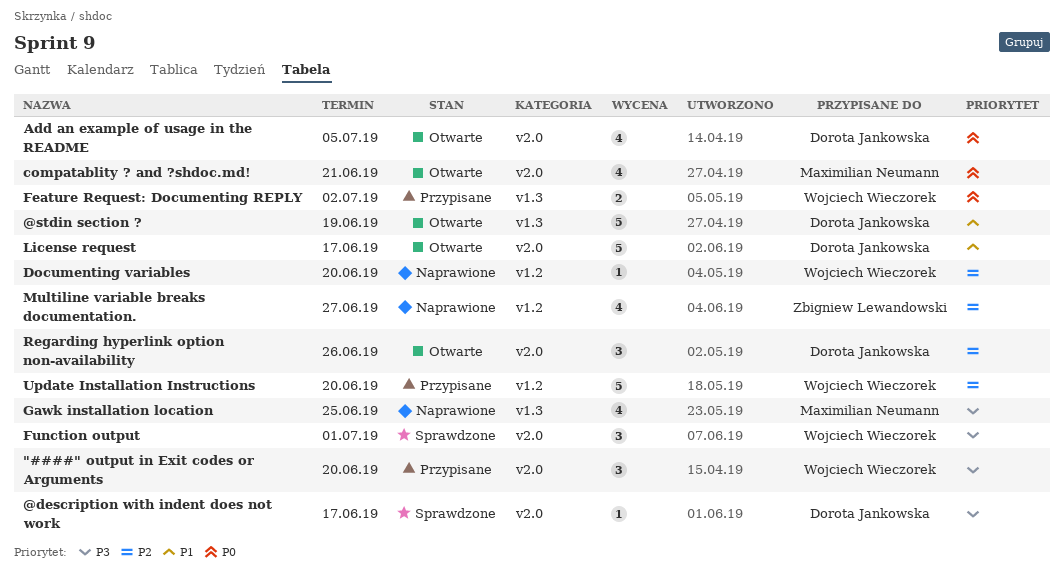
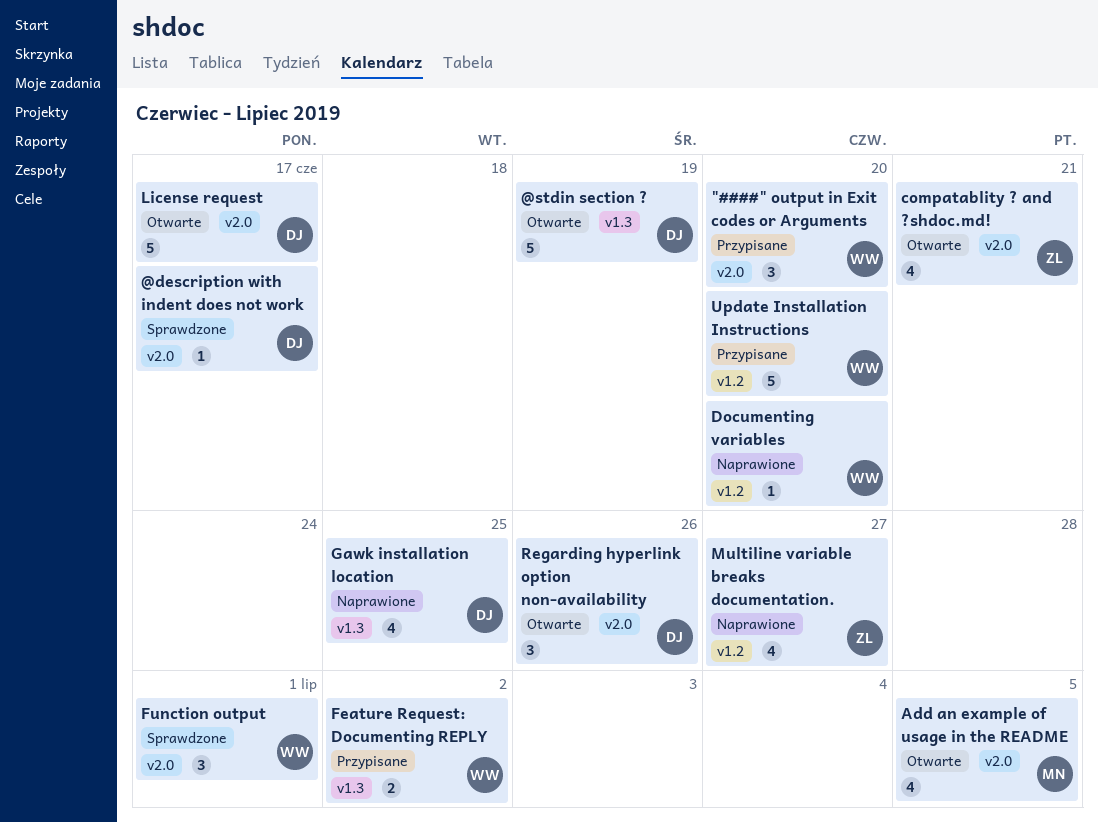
Add an example of usage in the README, owner: Dorota Jankowska -> Maximilian Neumann
compatablity ? and ?shdoc.md!, owner: Maximilian Neumann -> Zbigniew Lewandowski
Gawk installation location, owner: Maximilian Neumann -> Dorota Jankowska

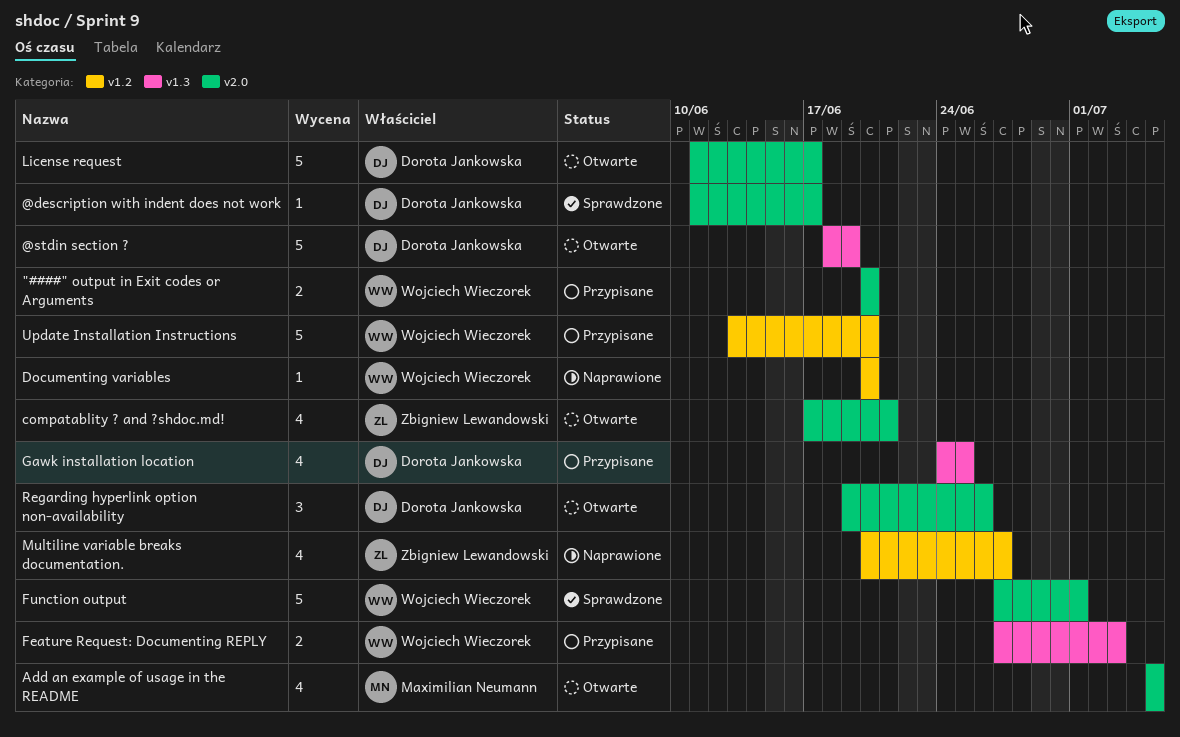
"####" output in Exit codes or Arguments, estimate: 3 -> 2
Feature Request: Documenting REPLY, due: Jul 2 -> Jul 3
Function output, estimate: 3 -> 5
Gawk installation location, status: Naprawione -> Przypisane

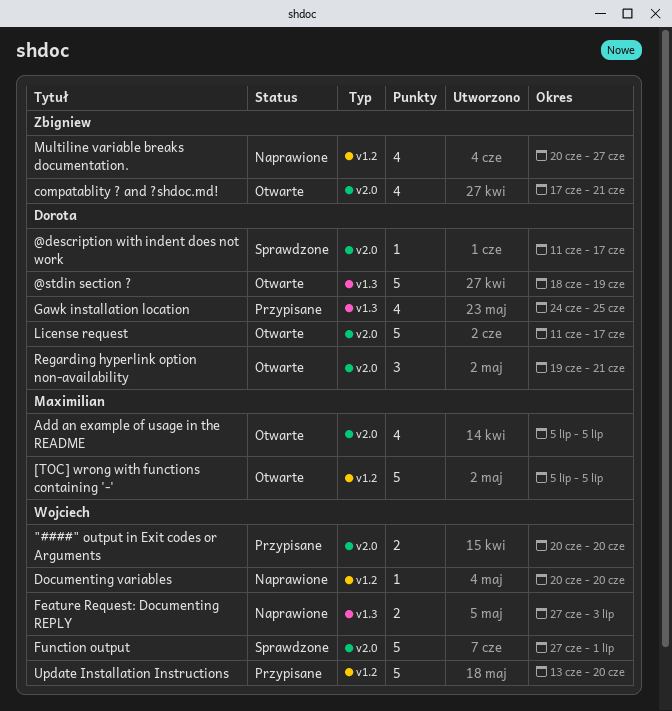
[TOC] wrong with functions containing '-': none -> present
Feature Request: Documenting REPLY, status: Przypisane -> Naprawione
Regarding hyperlink option non-availability, due: Jun 26 -> Jun 21

